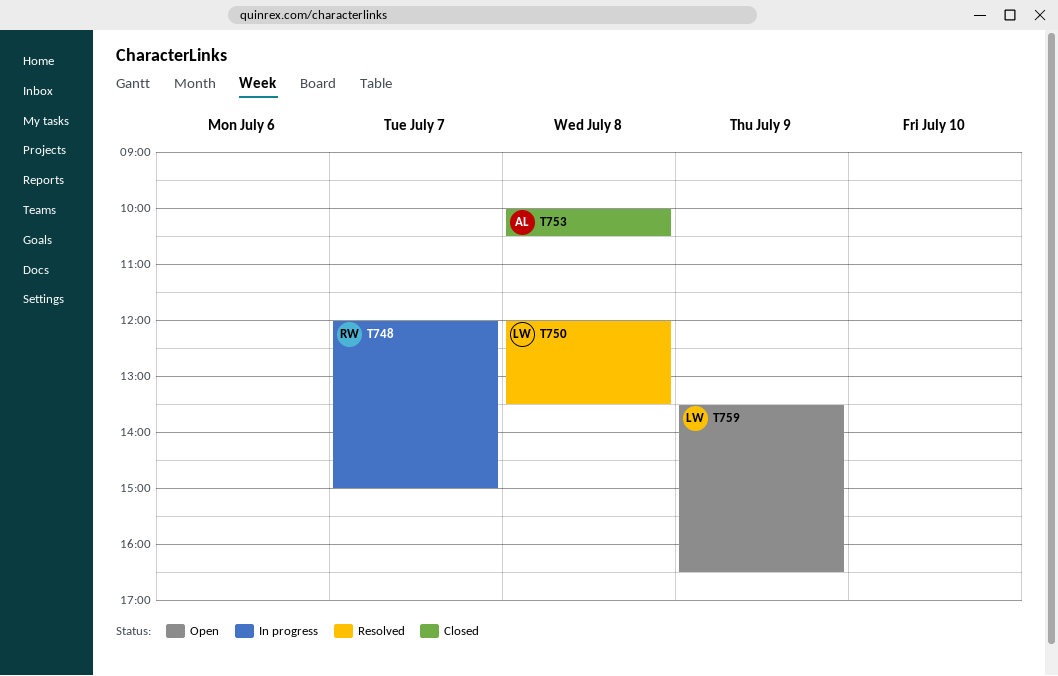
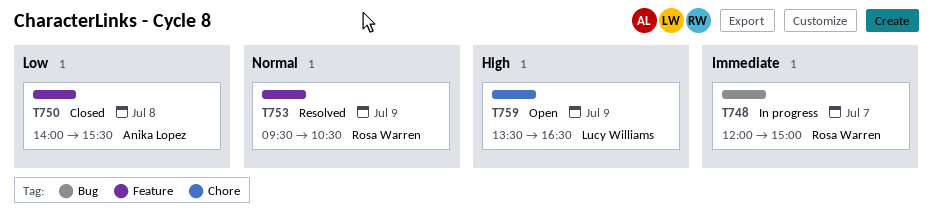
T750, status: Resolved -> Closed
T750, owner: Lucy Williams -> Anika Lopez
T750, begins: 12:00 -> 14:00
T750, ends: 13:30 -> 15:30
T753, status: Closed -> Resolved
T753, owner: Anika Lopez -> Rosa Warren
T753, day: Jul 8 -> Jul 9
T753, begins: 10:00 -> 09:30

